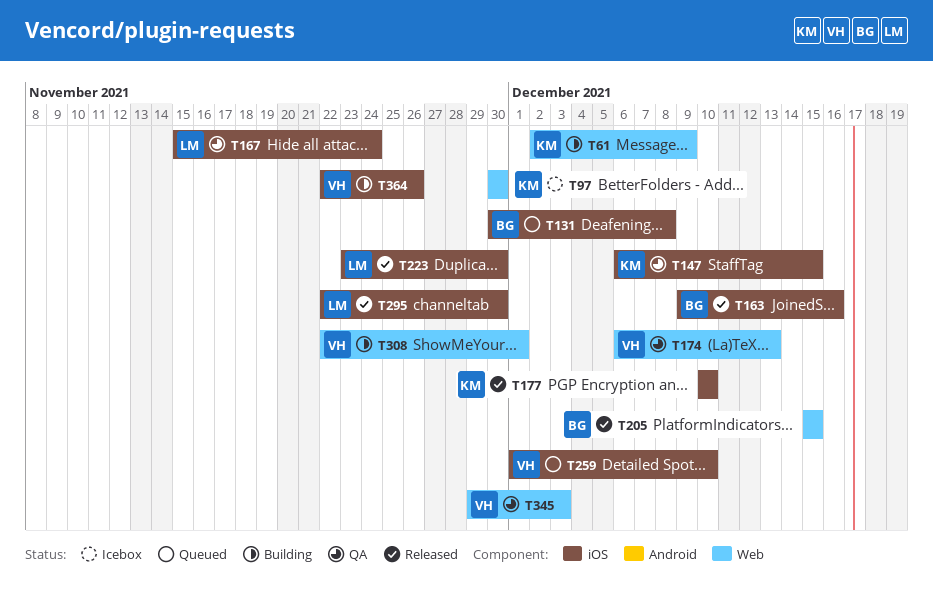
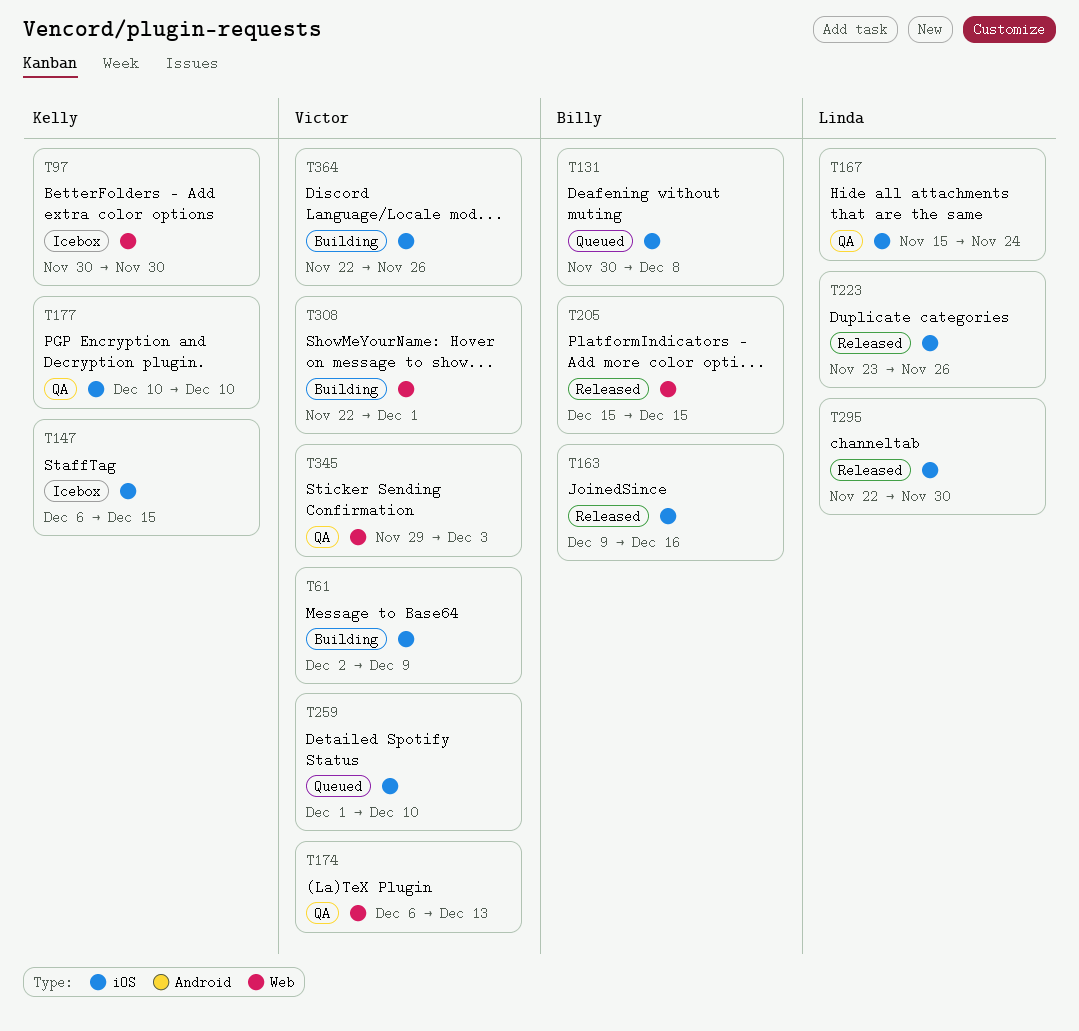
T61, owner: Kelly -> Victor
T61, label: Web -> iOS
T147, status: QA -> Icebox
T177, status: Released -> QA
T223, due: Nov 30 -> Nov 26

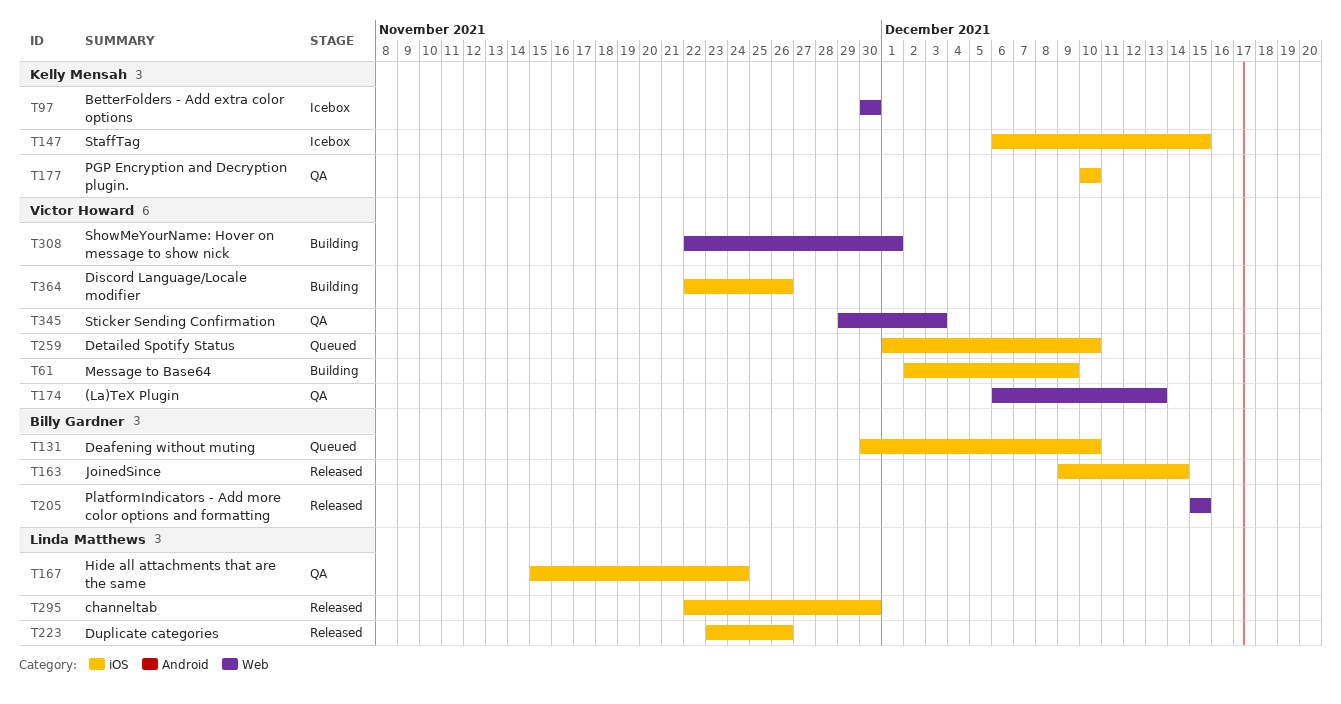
T131, due: Dec 8 -> Dec 10
T163, due: Dec 16 -> Dec 14

